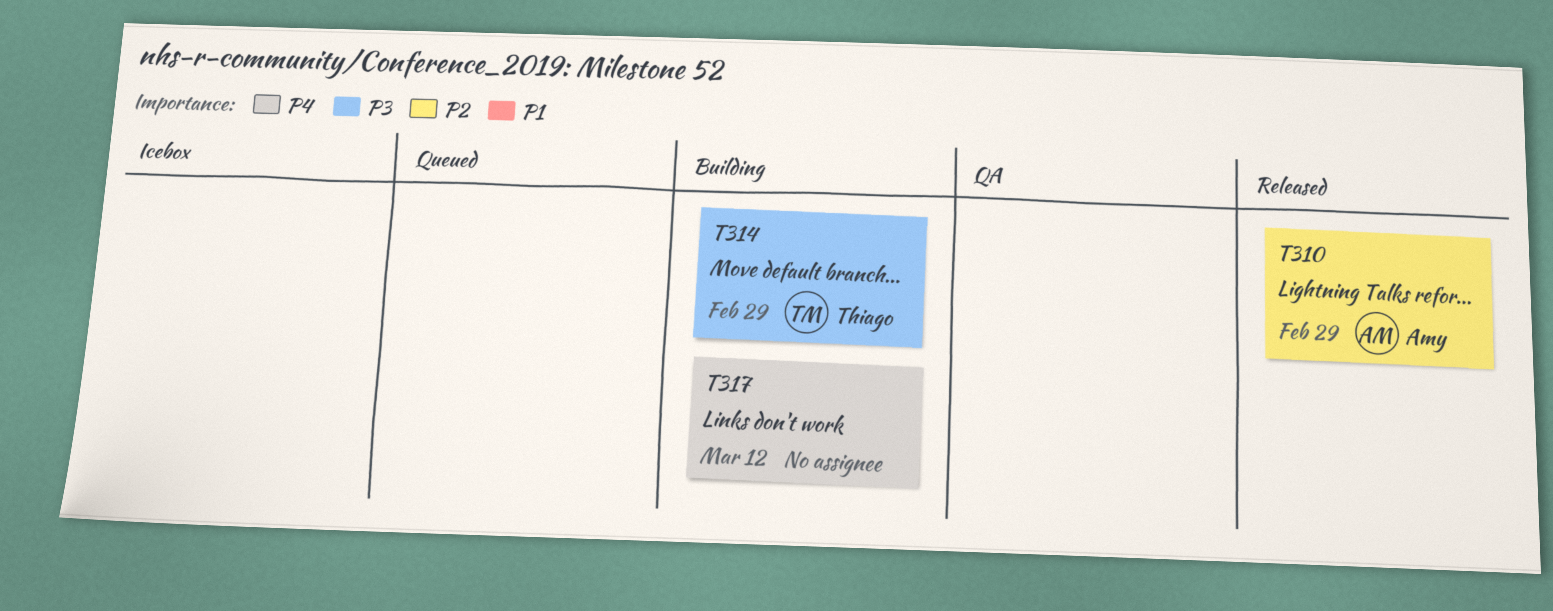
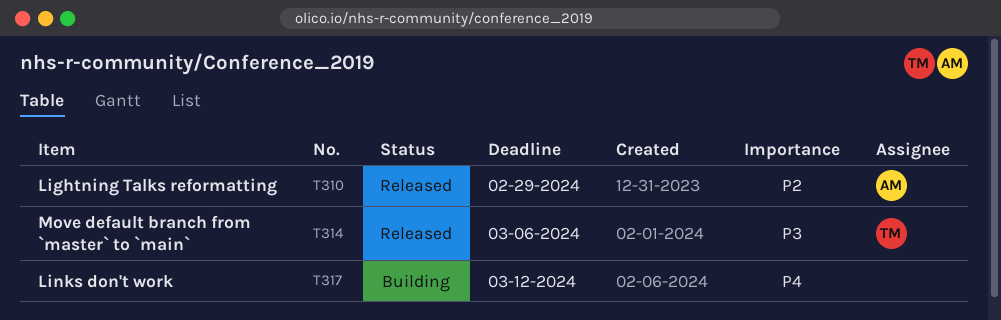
T314, status: Building -> Released
T314, due: Feb 29 -> Mar 6

